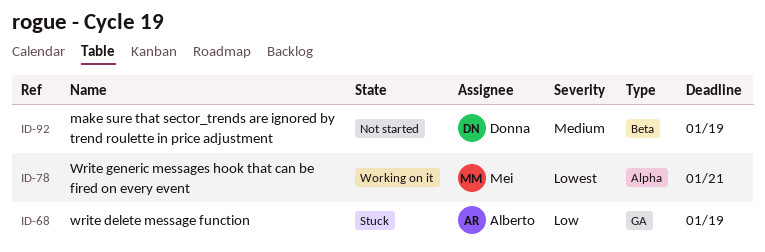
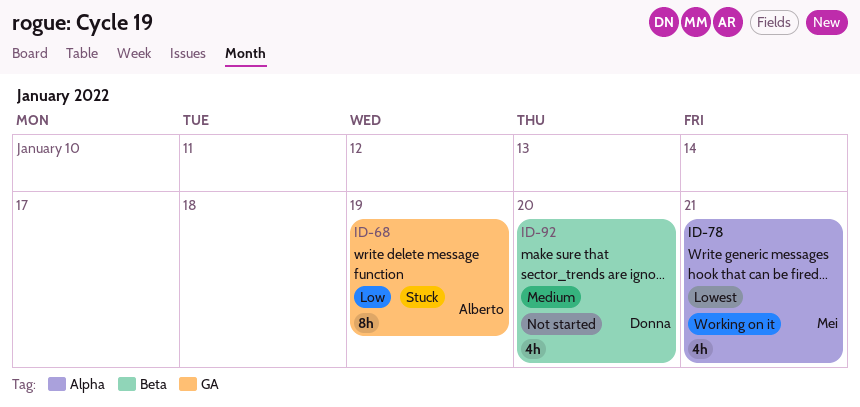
ID-92, due: Jan 19 -> Jan 20

